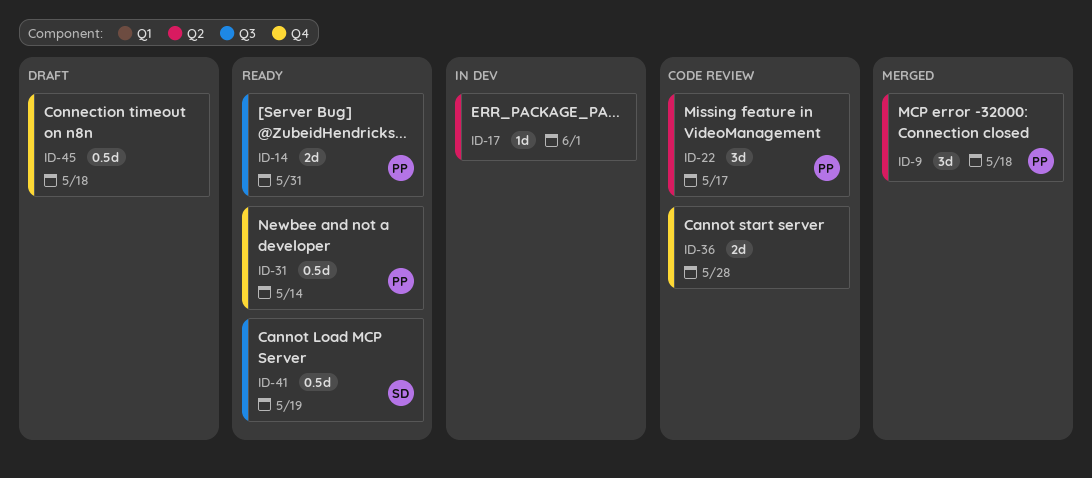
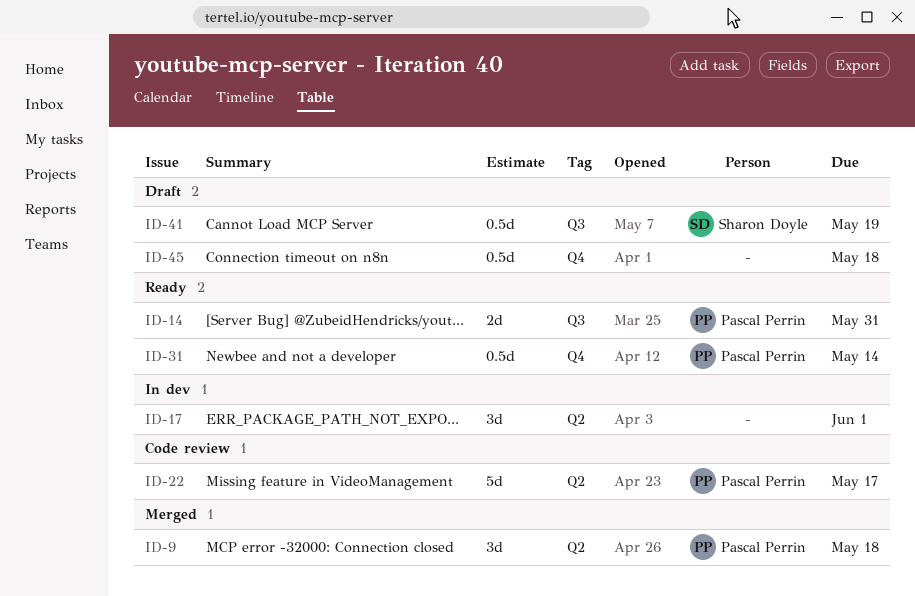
ID-17, estimate: 1d -> 3d
ID-22, estimate: 3d -> 5d
ID-36: present -> none
ID-41, status: Ready -> Draft

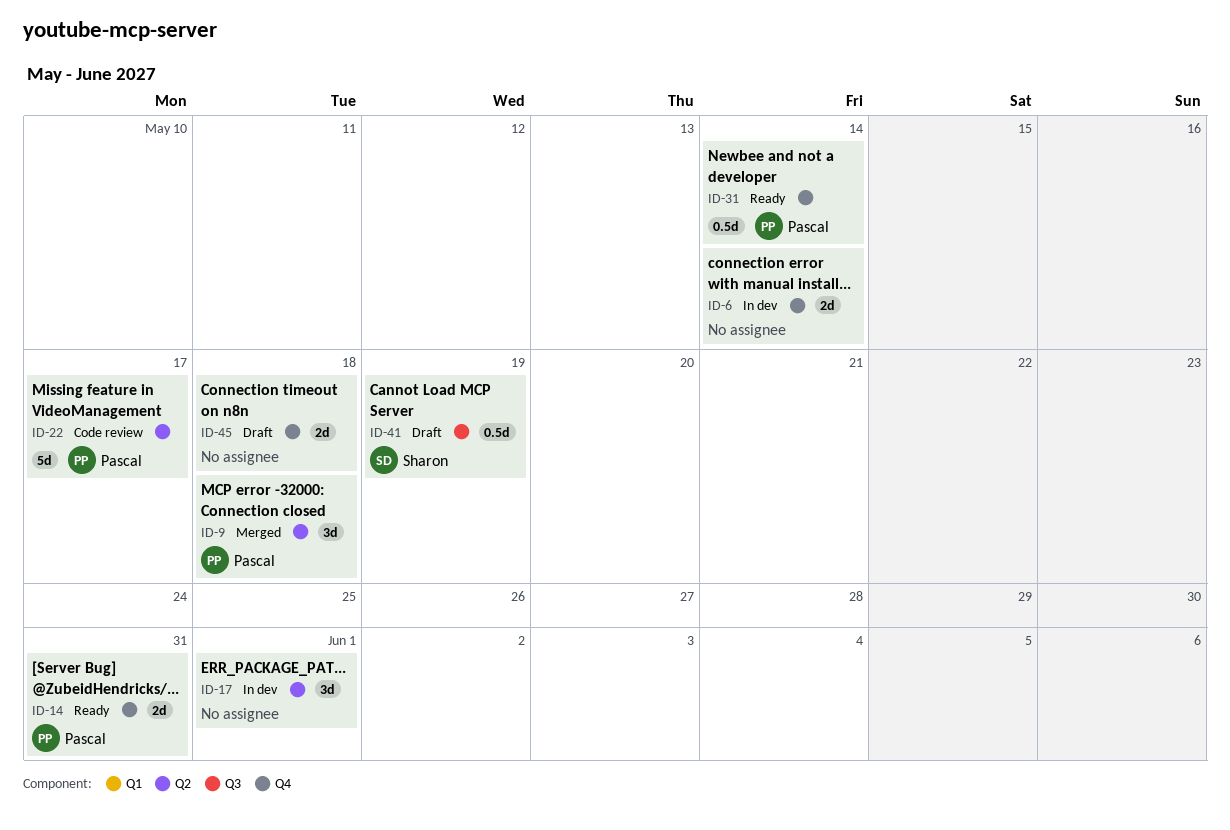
ID-6: none -> present
ID-14, label: Q3 -> Q4
ID-45, estimate: 0.5d -> 2d

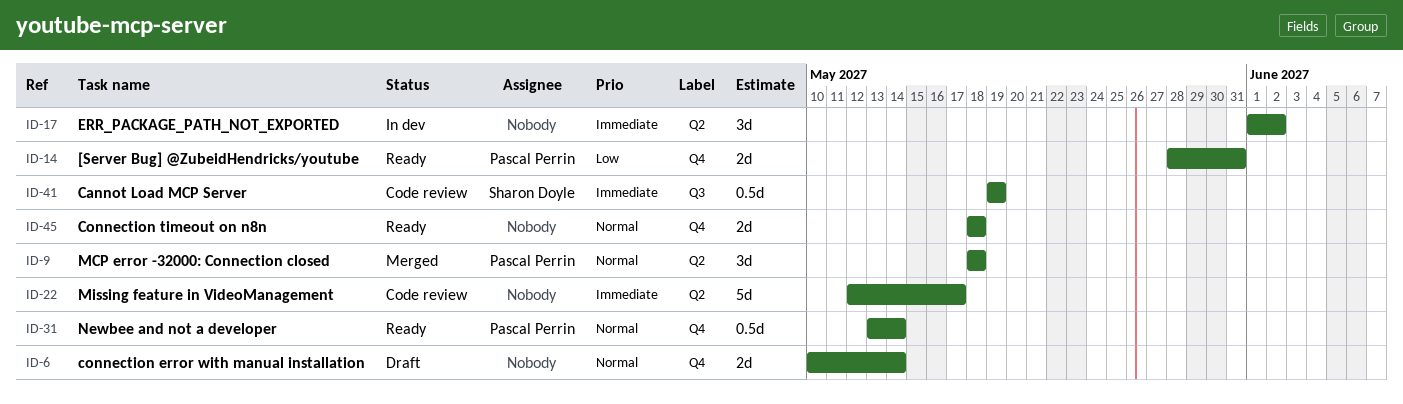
ID-6, status: In dev -> Draft
ID-17, due: Jun 1 -> Jun 2
ID-22, owner: Pascal Perrin -> none
ID-41, status: Draft -> Code review
ID-45, status: Draft -> Ready

